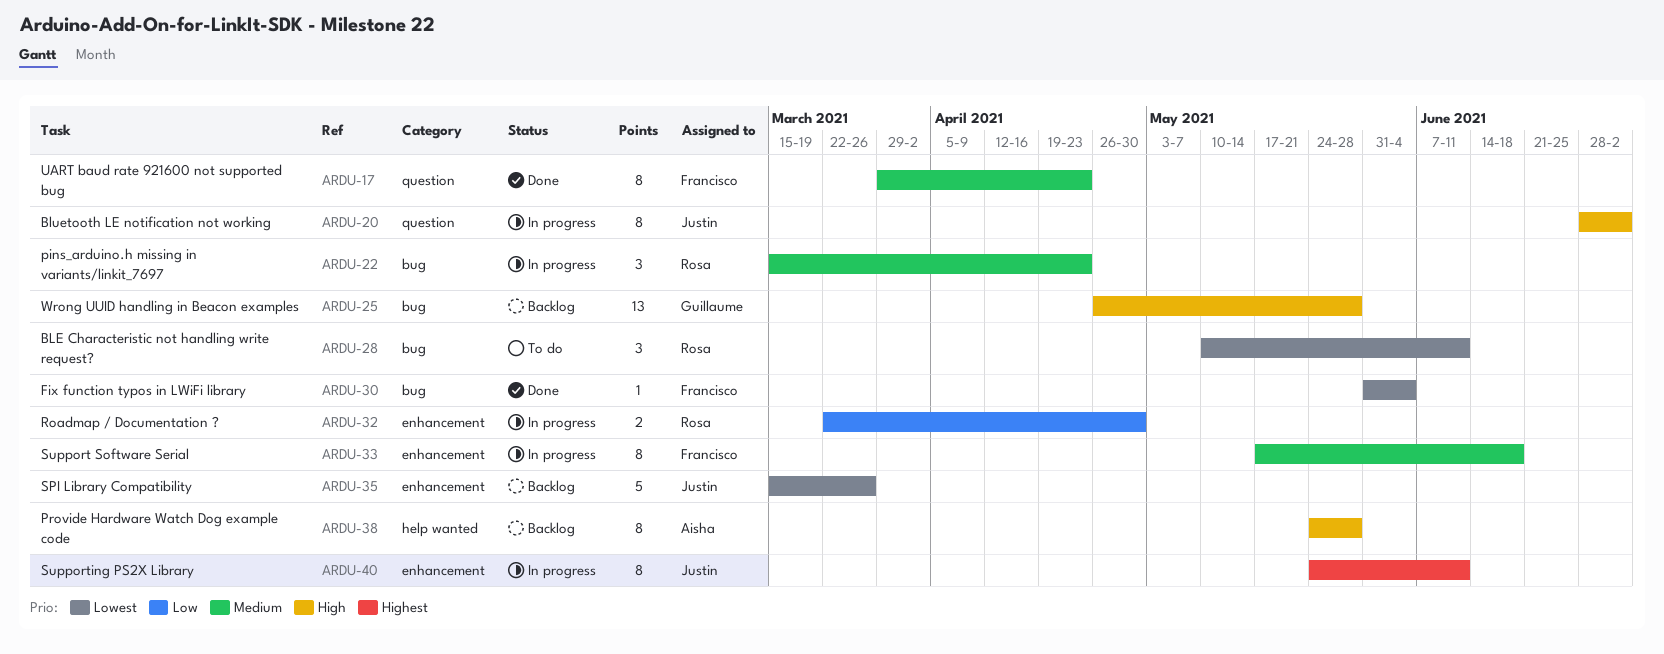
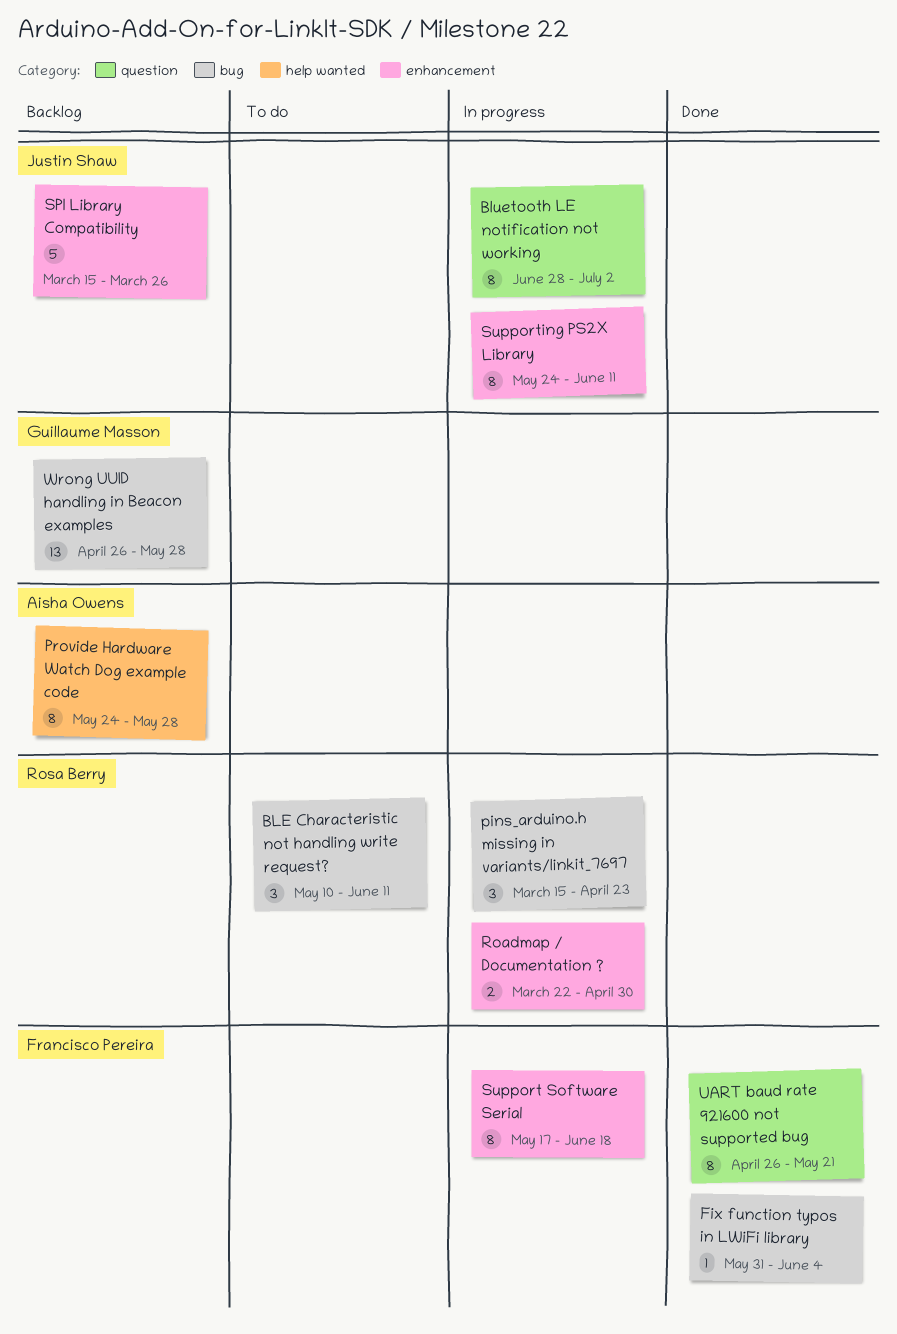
UART baud rate 921600 not supported bug, start: Mar 29 -> Apr 26
UART baud rate 921600 not supported bug, due: Apr 23 -> May 21

